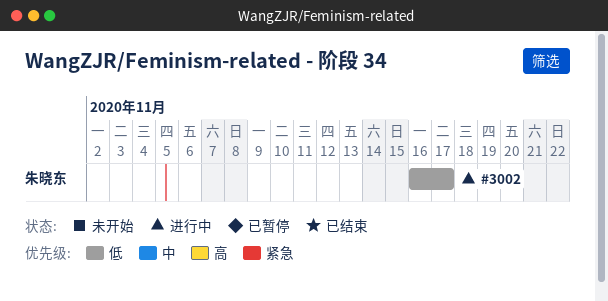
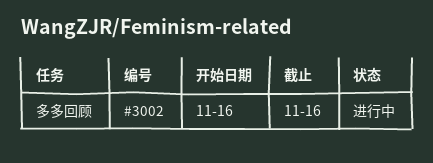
#3002, due: Nov 17 -> Nov 16

